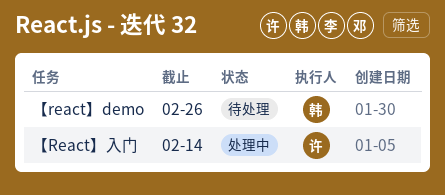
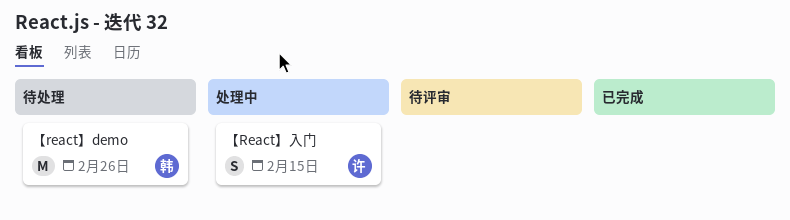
【React】入门, due: Feb 14 -> Feb 15

